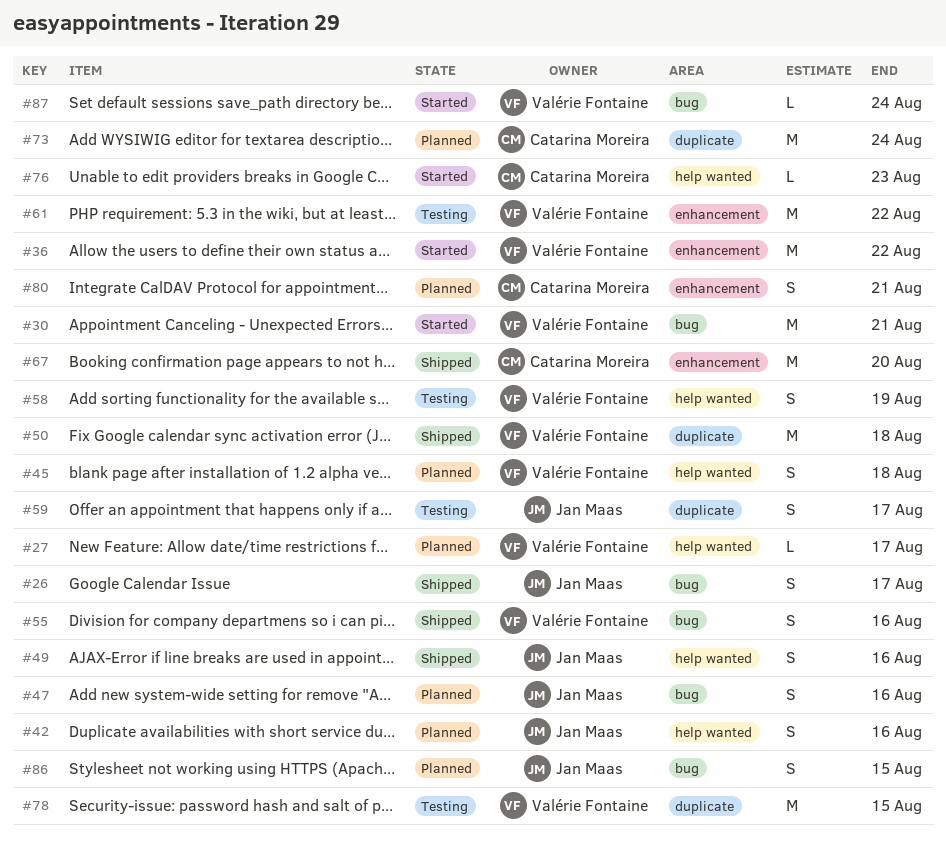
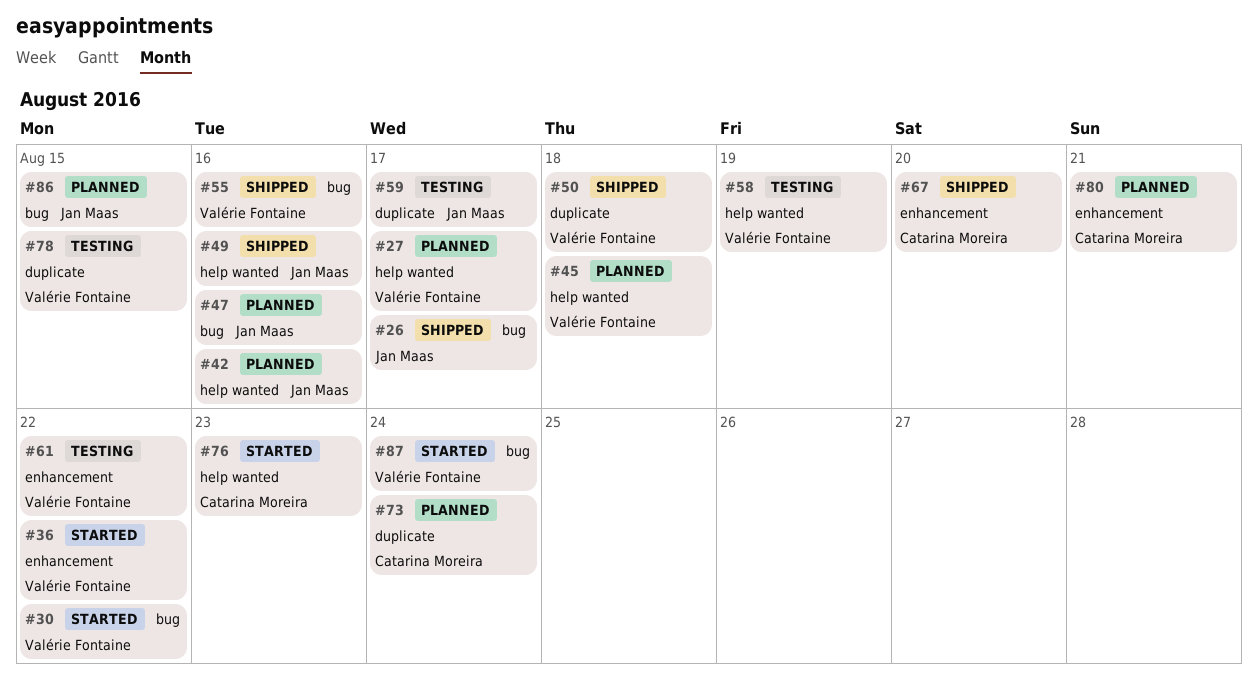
#30, due: Aug 21 -> Aug 22

